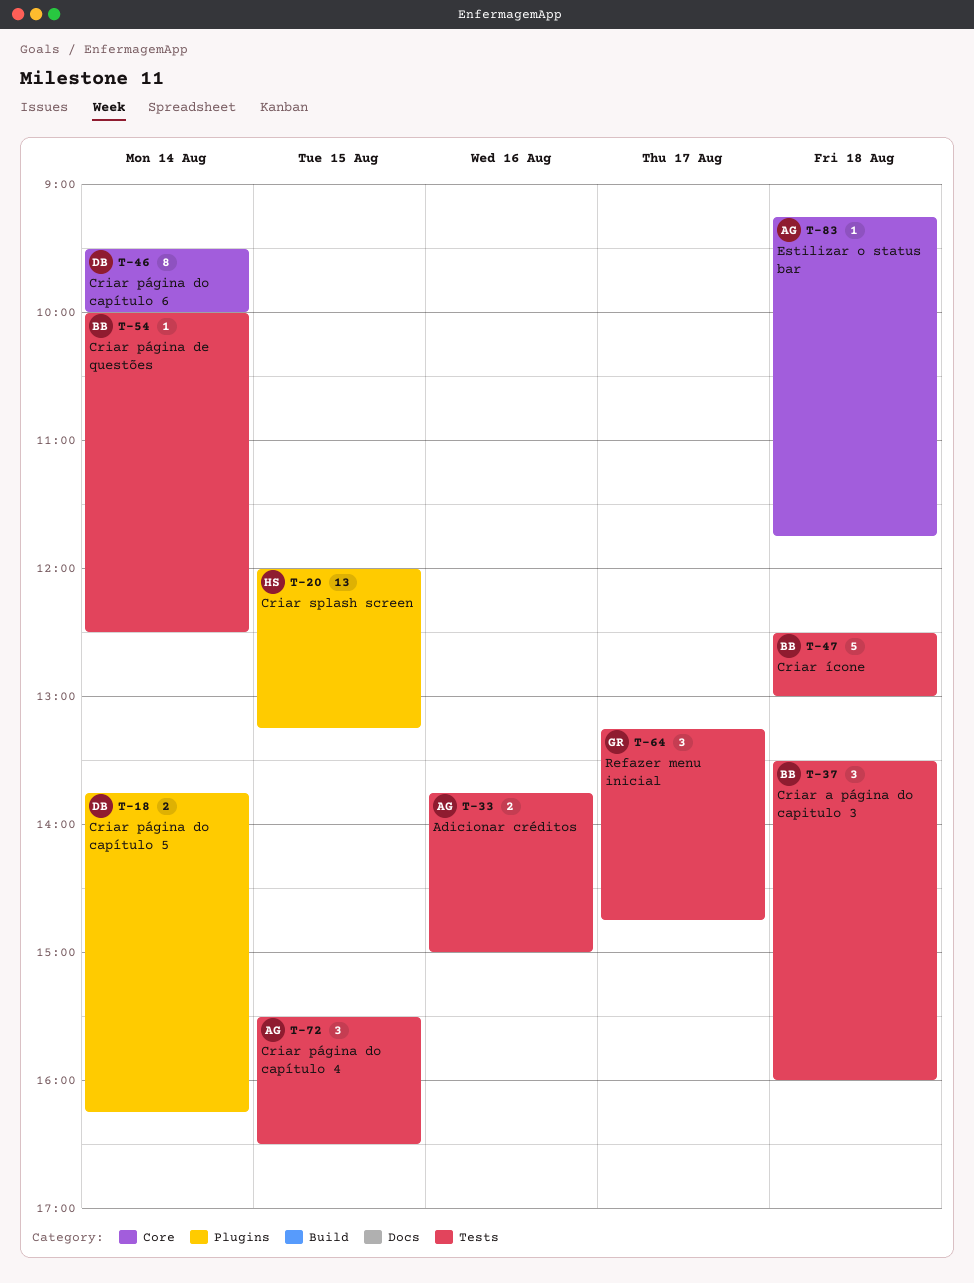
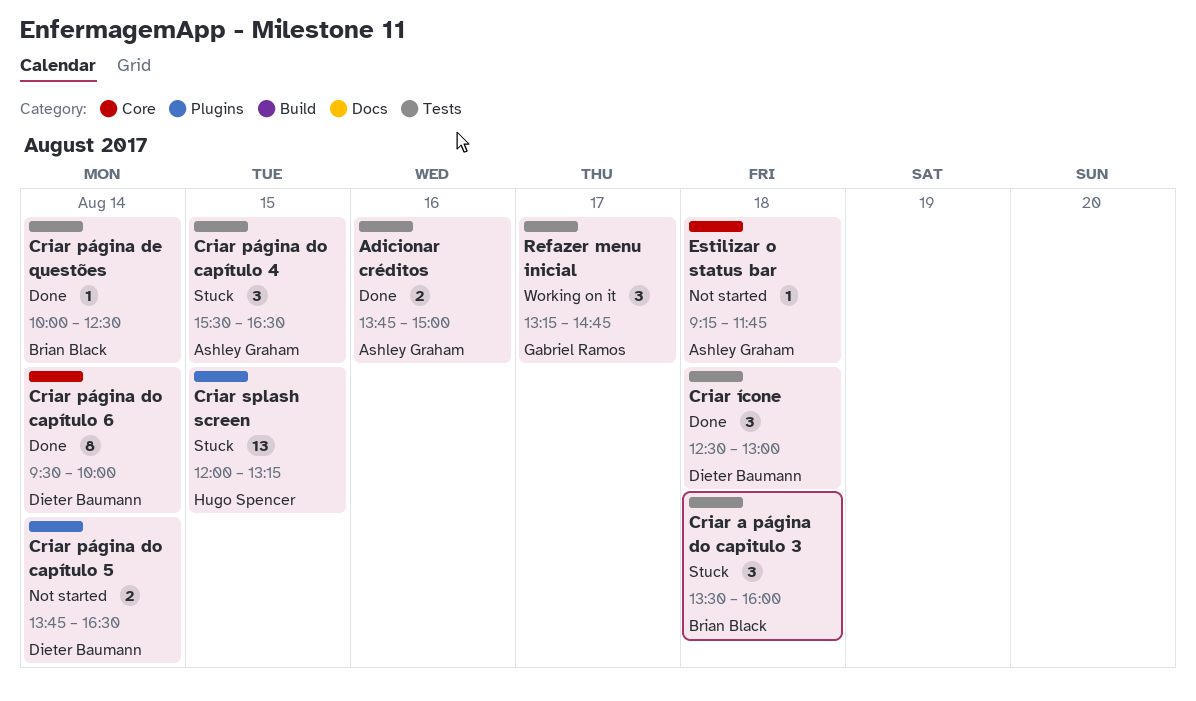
Criar página do capítulo 5, ends: 16:15 -> 16:30
Criar ícone, owner: Brian Black -> Dieter Baumann
Criar ícone, estimate: 5 -> 3

